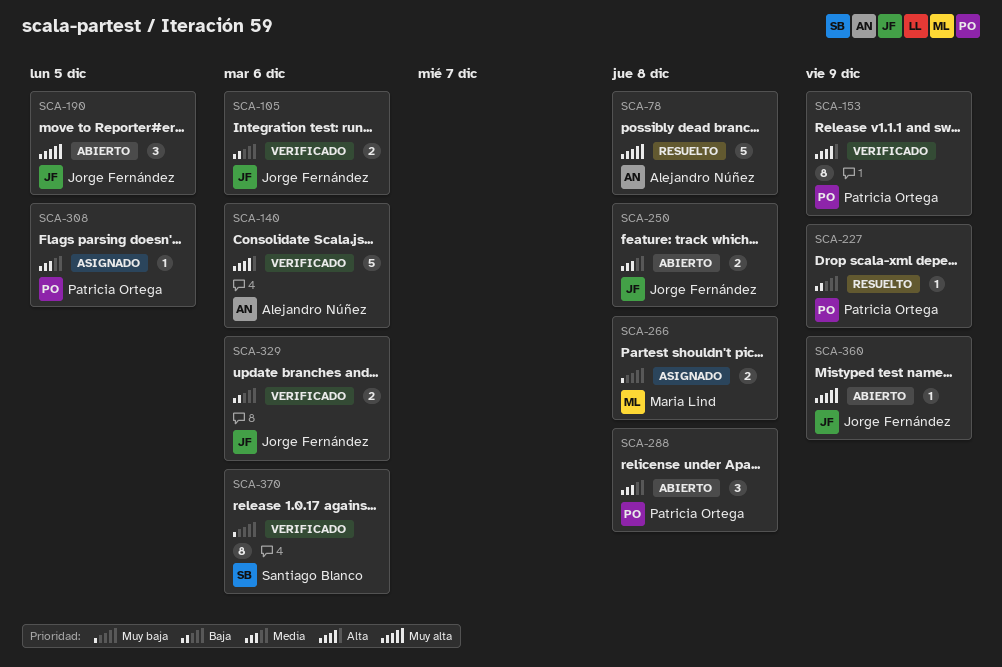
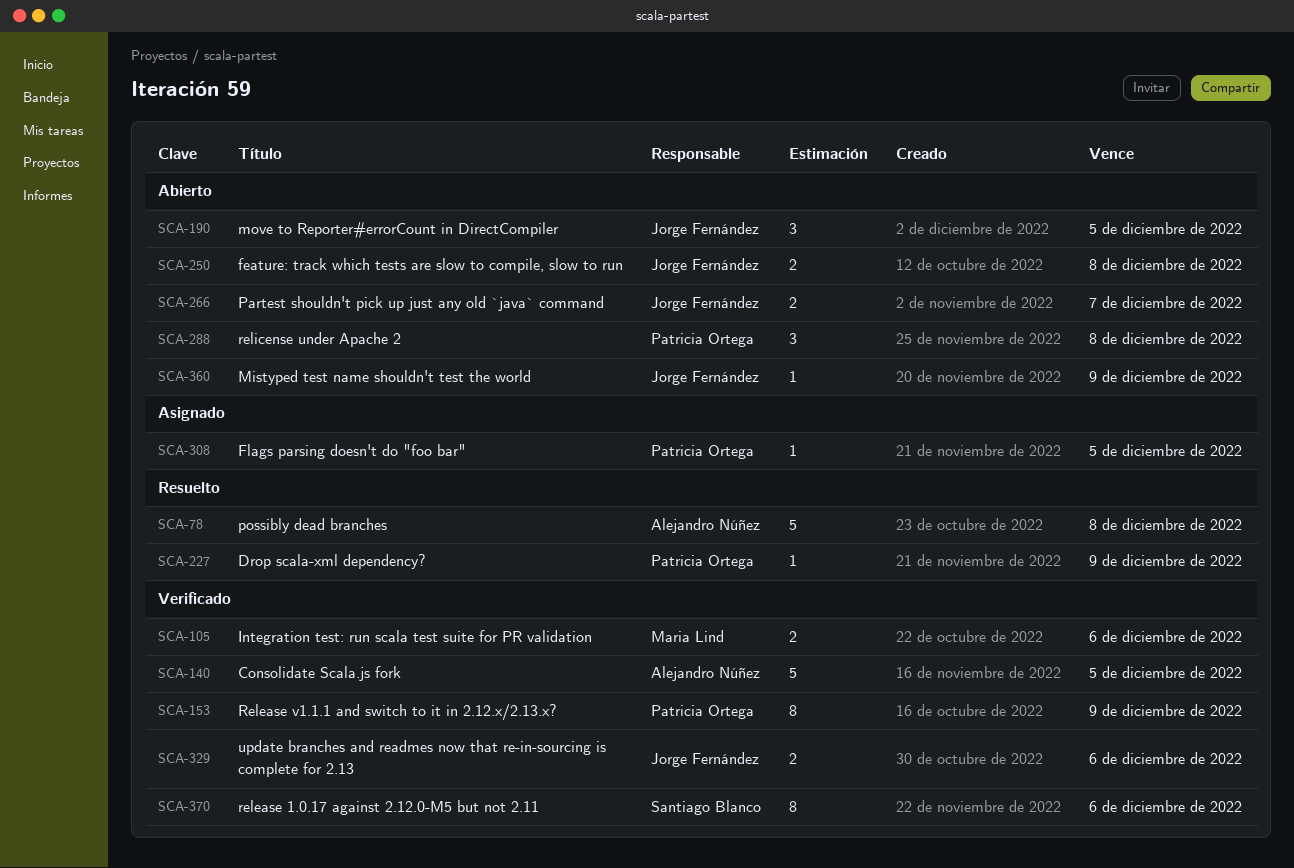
SCA-105, owner: Jorge Fernández -> Maria Lind
SCA-140, due: Dec 6 -> Dec 5
SCA-266, status: Asignado -> Abierto
SCA-266, owner: Maria Lind -> Jorge Fernández
SCA-266, due: Dec 8 -> Dec 7

